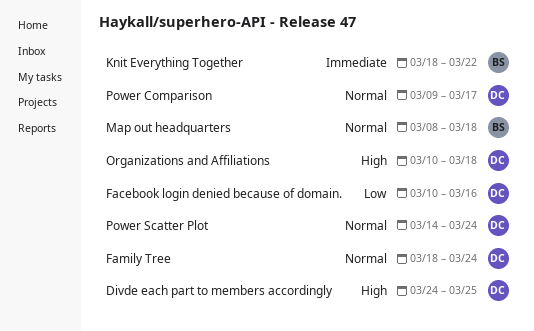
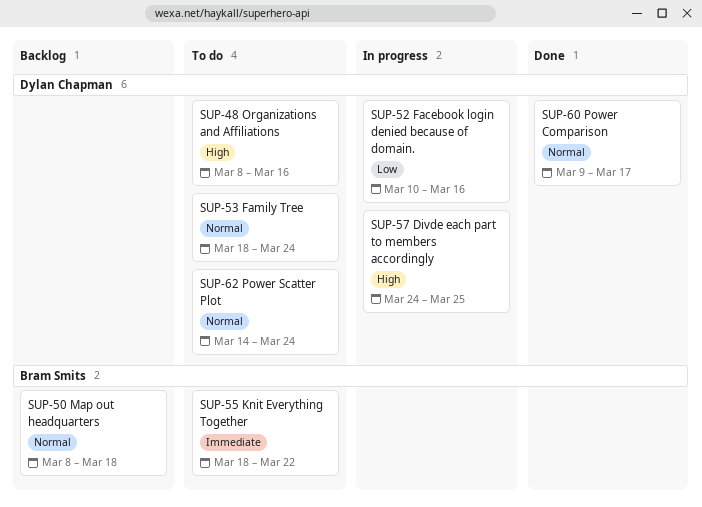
Organizations and Affiliations, start: Mar 10 -> Mar 8
Organizations and Affiliations, due: Mar 18 -> Mar 16

